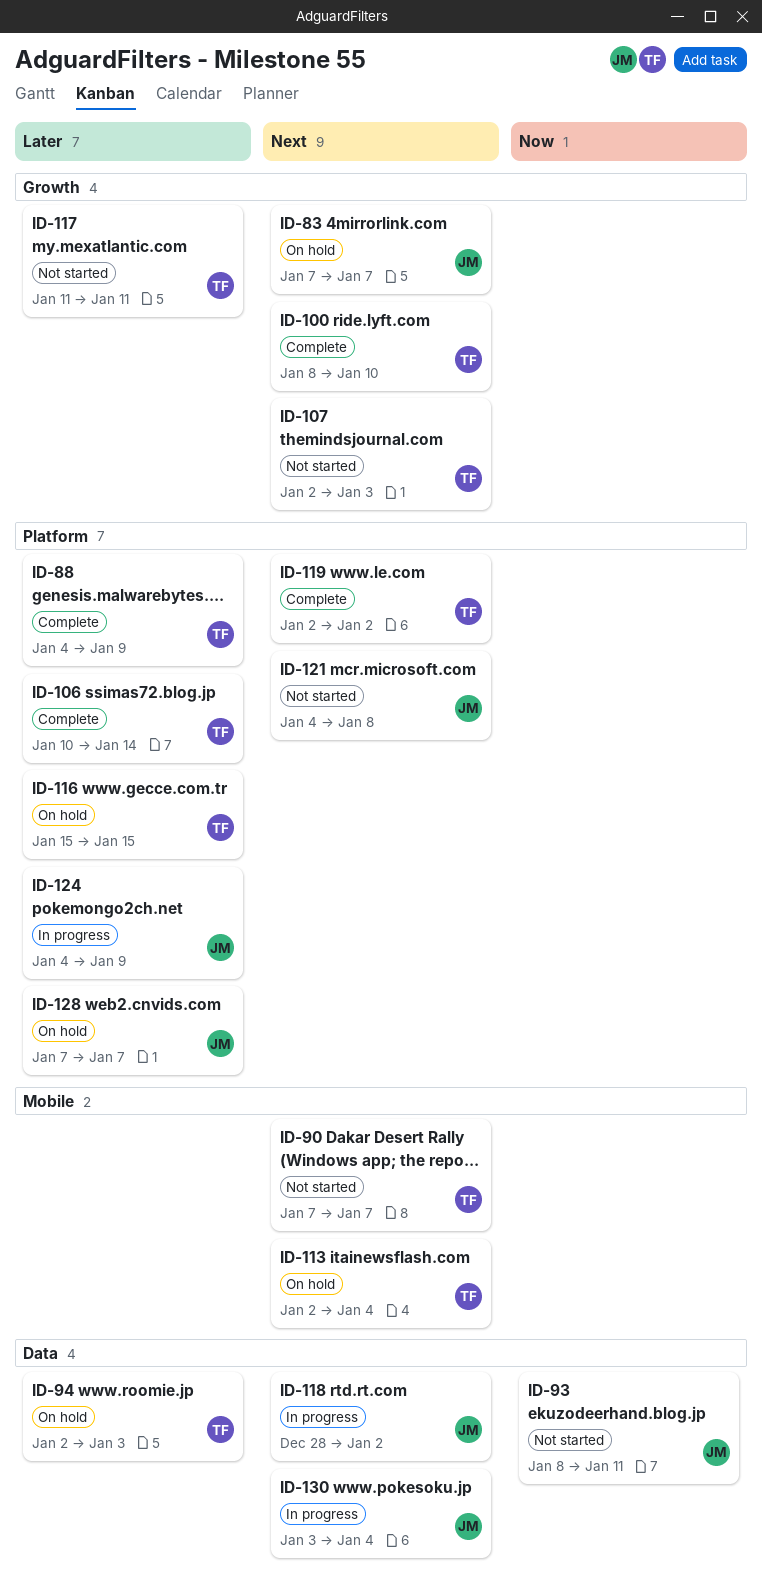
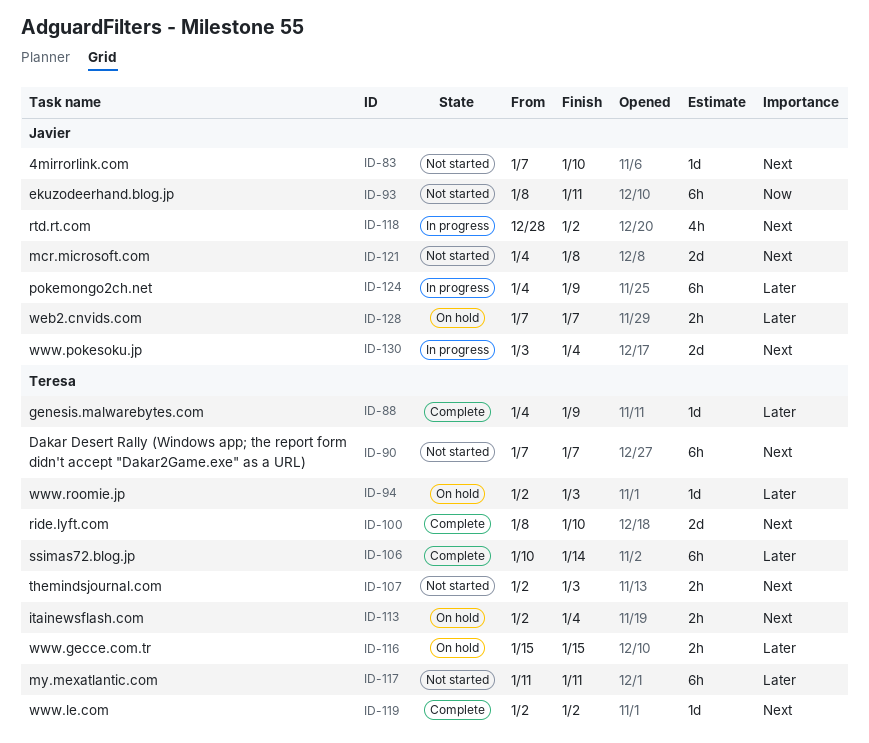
ID-83, status: On hold -> Not started
ID-83, due: Jan 7 -> Jan 10

